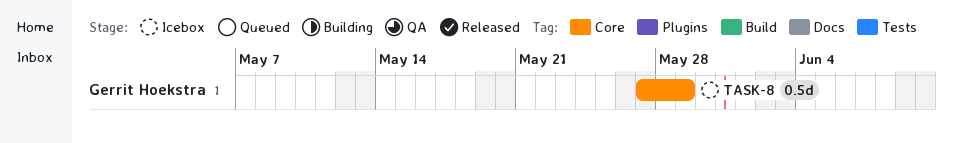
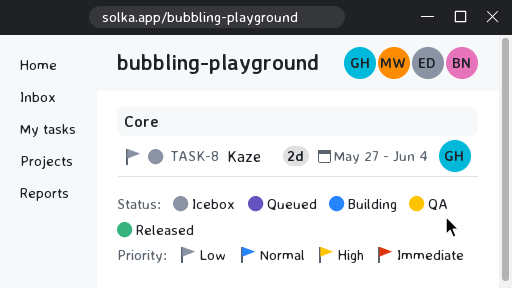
TASK-8, estimate: 0.5d -> 2d
TASK-8, due: May 29 -> Jun 4

